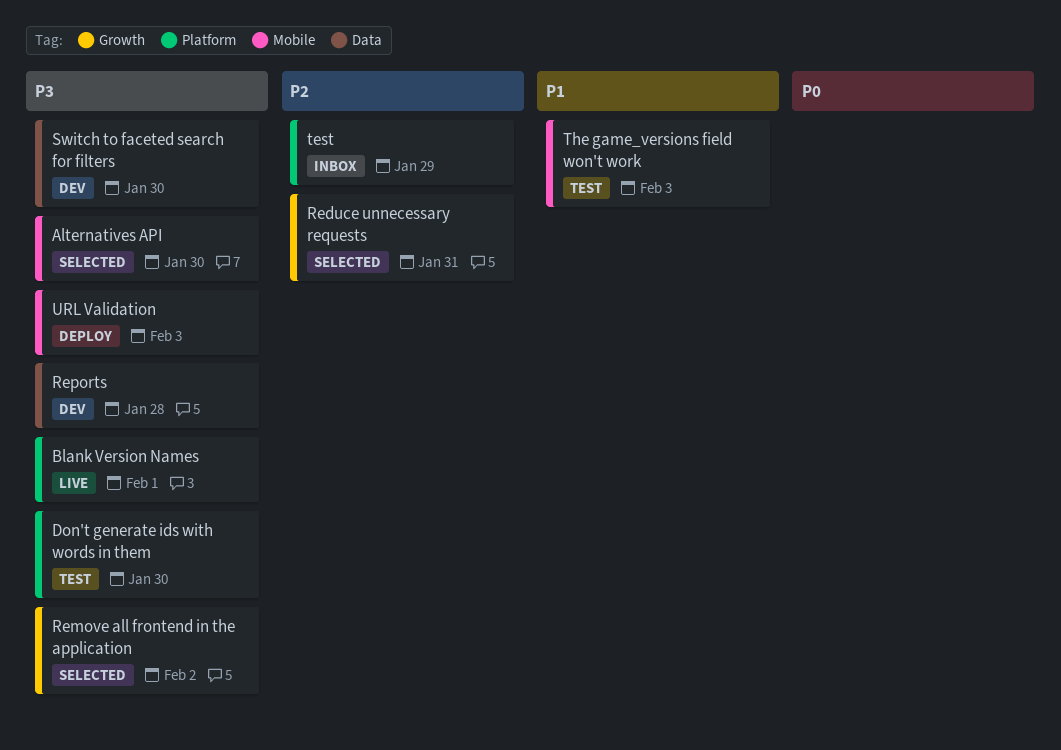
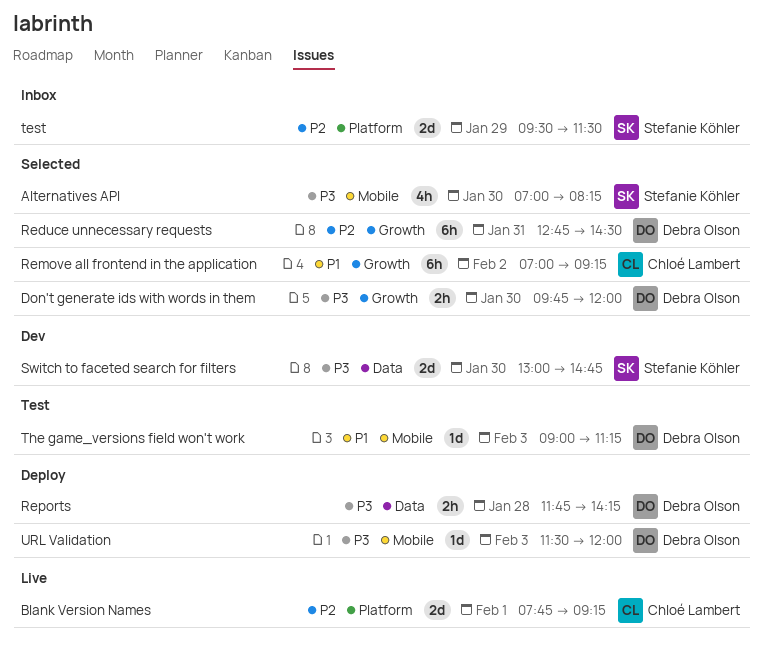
Blank Version Names, priority: P3 -> P2
Don't generate ids with words in them, status: Test -> Selected
Don't generate ids with words in them, label: Platform -> Growth
Remove all frontend in the application, priority: P3 -> P1
Reports, status: Dev -> Deploy

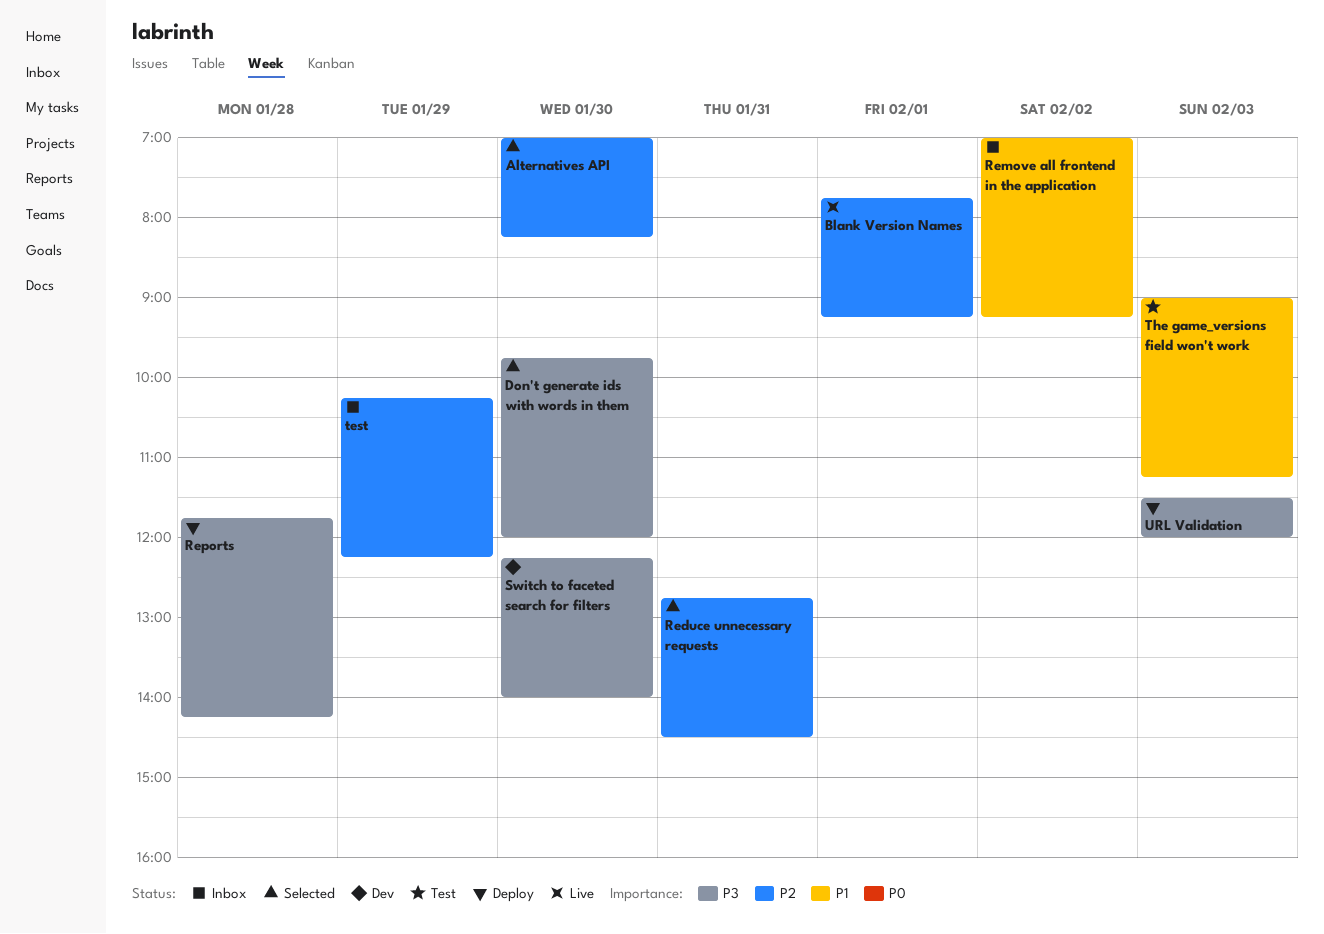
Alternatives API, priority: P3 -> P2
Remove all frontend in the application, status: Selected -> Inbox
Switch to faceted search for filters, begins: 13:00 -> 12:15
Switch to faceted search for filters, ends: 14:45 -> 14:00
test, begins: 09:30 -> 10:15
test, ends: 11:30 -> 12:15

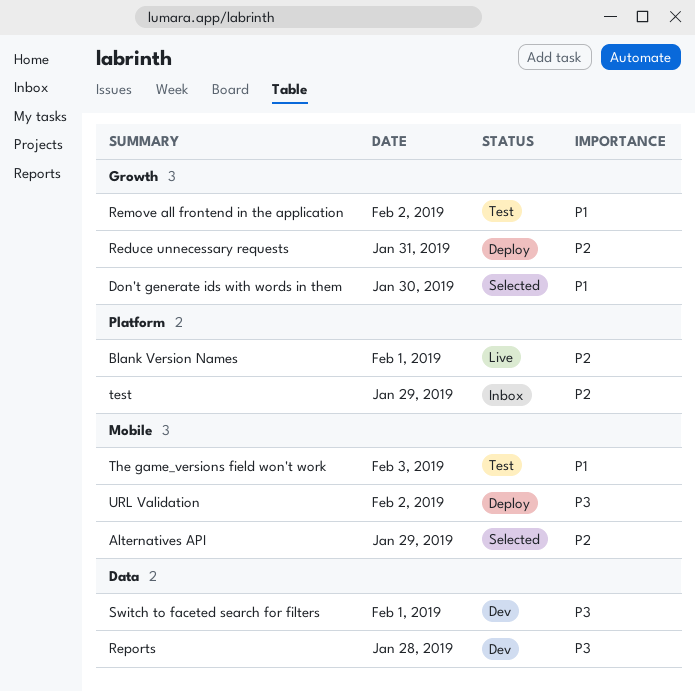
Alternatives API, day: Jan 30 -> Jan 29
Don't generate ids with words in them, priority: P3 -> P1
Reduce unnecessary requests, status: Selected -> Deploy
Remove all frontend in the application, status: Inbox -> Test
Reports, status: Deploy -> Dev
Switch to faceted search for filters, day: Jan 30 -> Feb 1
URL Validation, day: Feb 3 -> Feb 2

